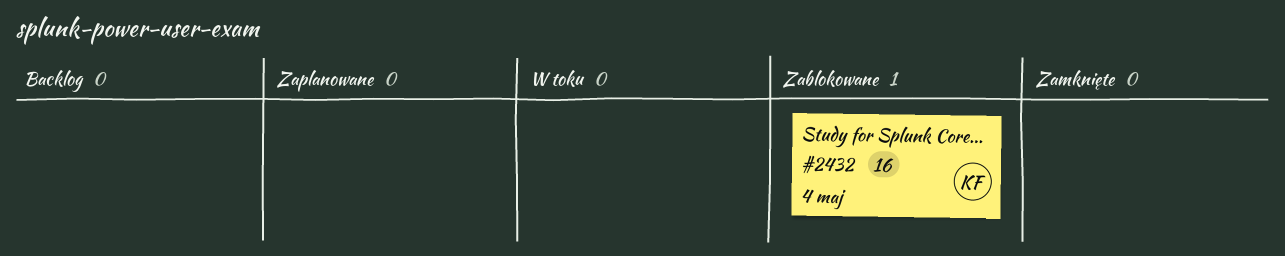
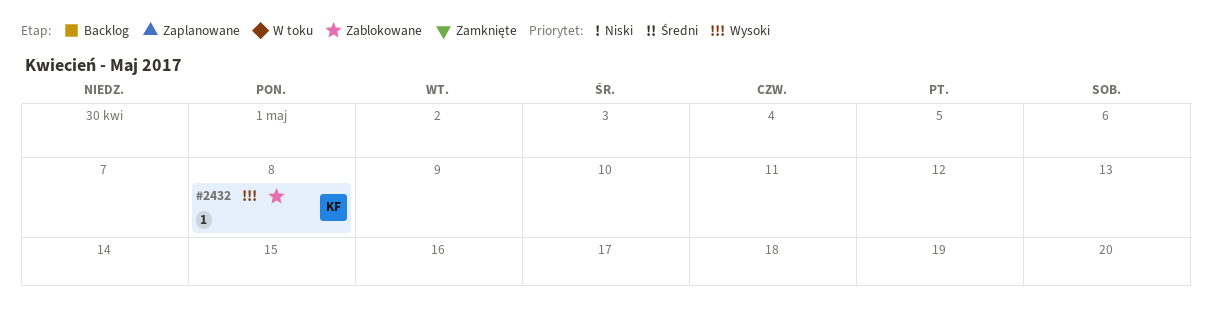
#2432, estimate: 16 -> 1
#2432, due: May 4 -> May 8

